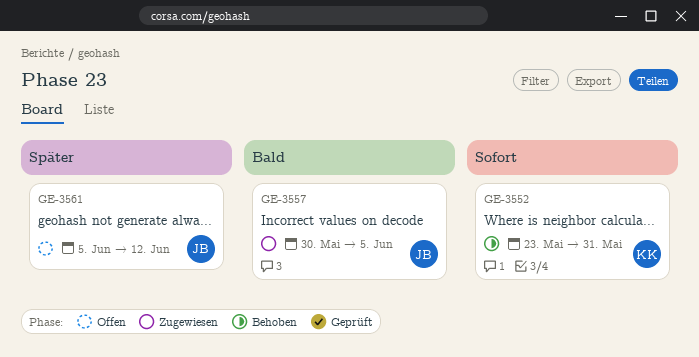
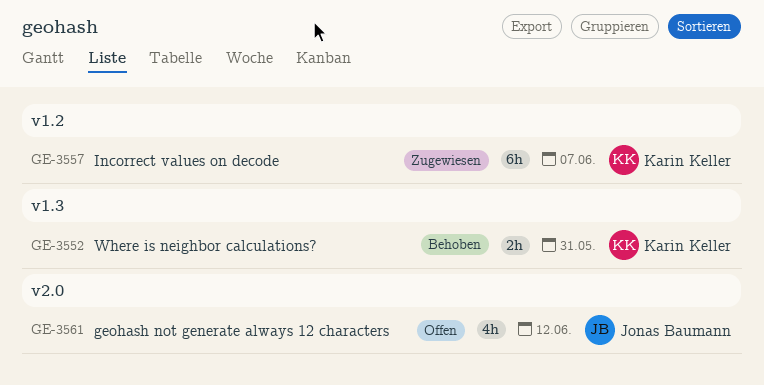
GE-3557, owner: Jonas Baumann -> Karin Keller
GE-3557, due: Jun 5 -> Jun 7

